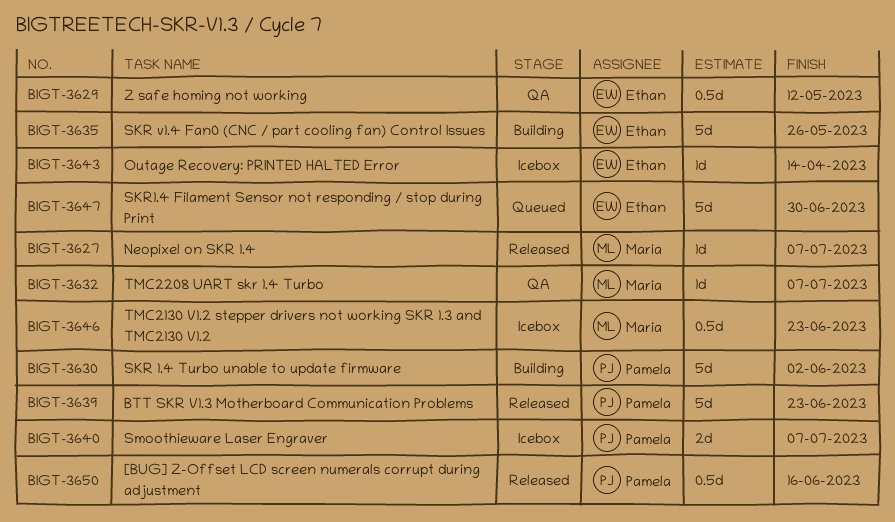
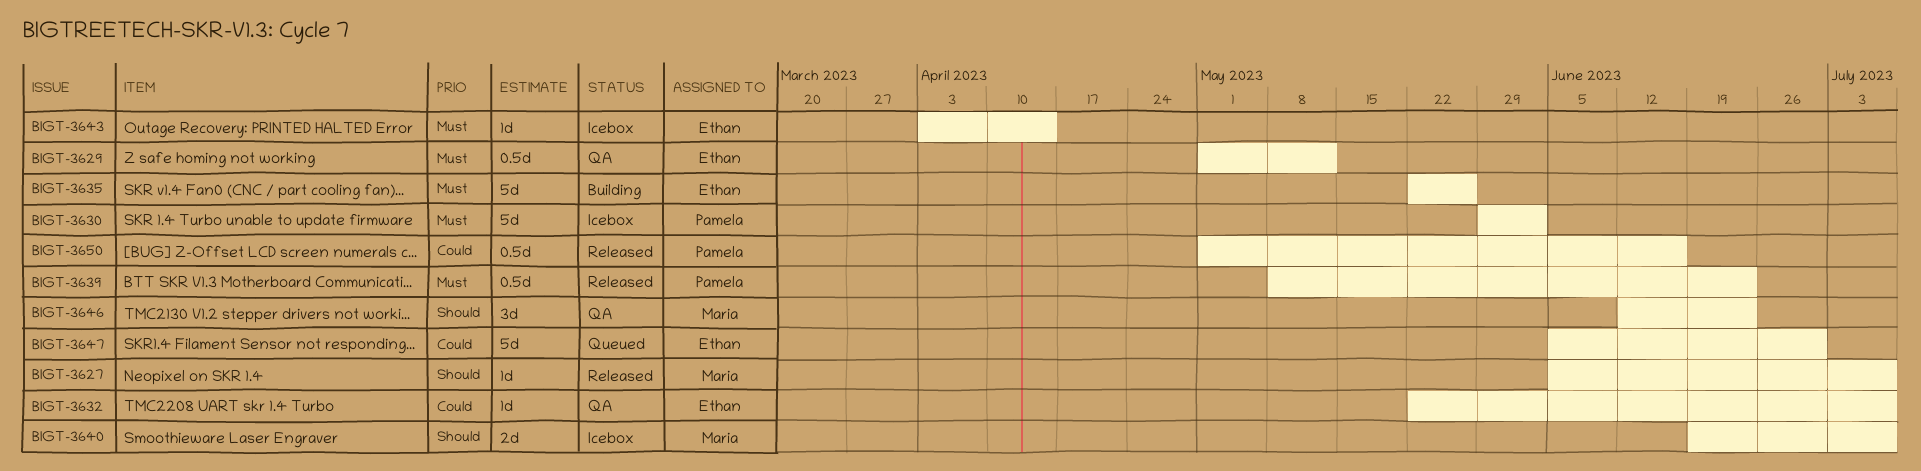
BIGT-3630, status: Building -> Icebox
BIGT-3632, owner: Maria -> Ethan
BIGT-3639, estimate: 5d -> 0.5d
BIGT-3640, owner: Pamela -> Maria
BIGT-3646, status: Icebox -> QA
BIGT-3646, estimate: 0.5d -> 3d

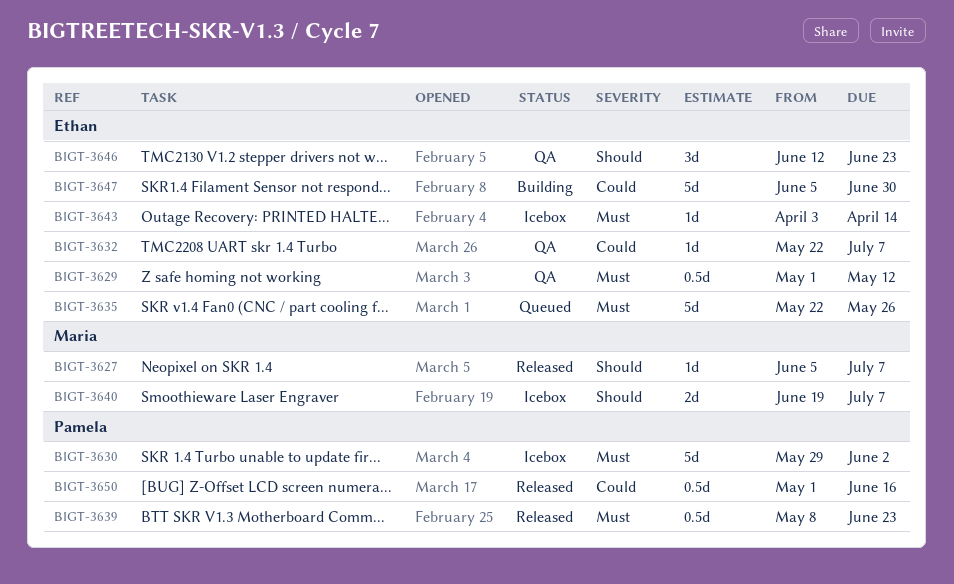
BIGT-3635, status: Building -> Queued
BIGT-3646, owner: Maria -> Ethan
BIGT-3647, status: Queued -> Building

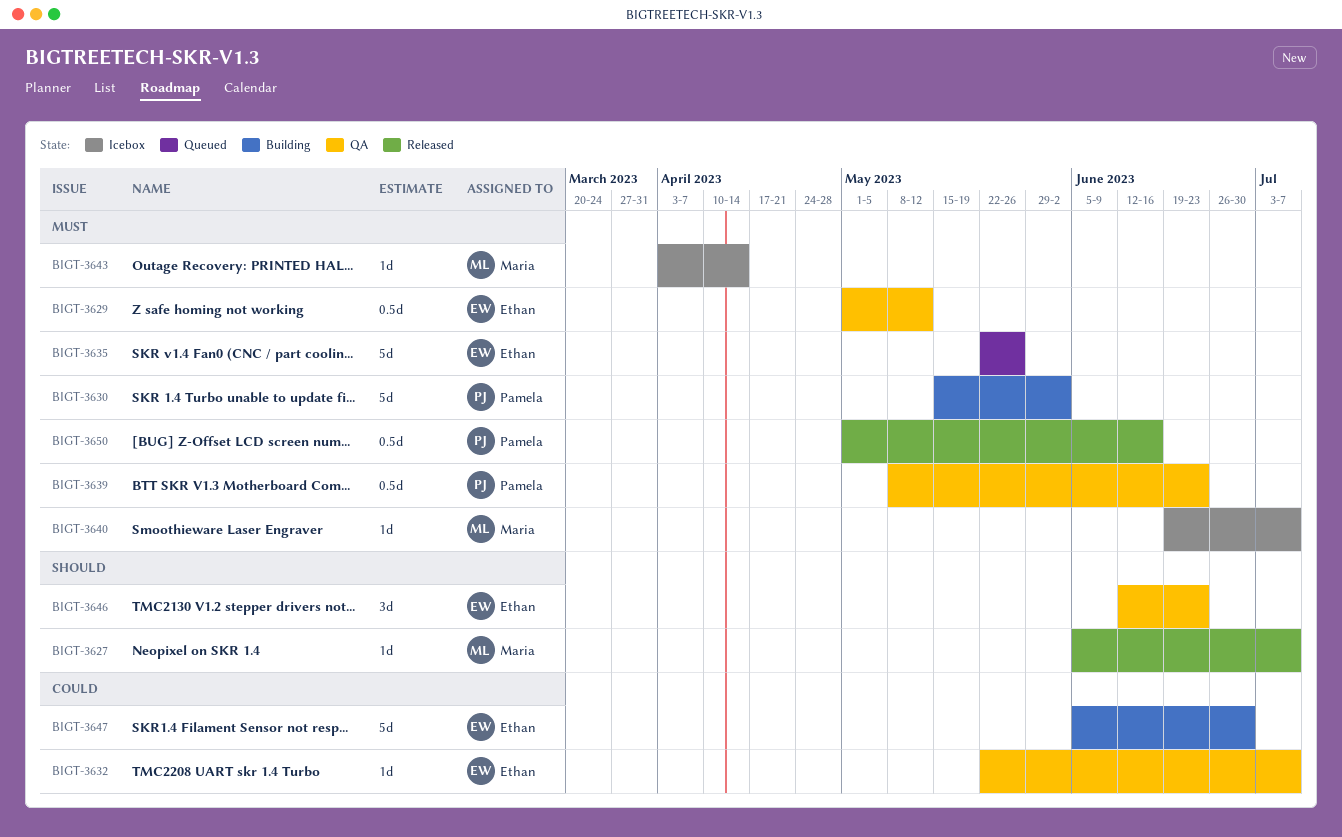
BIGT-3630, status: Icebox -> Building
BIGT-3630, start: May 29 -> May 15
BIGT-3639, status: Released -> QA
BIGT-3640, priority: Should -> Must
BIGT-3640, estimate: 2d -> 1d
BIGT-3643, owner: Ethan -> Maria
BIGT-3650, priority: Could -> Must

